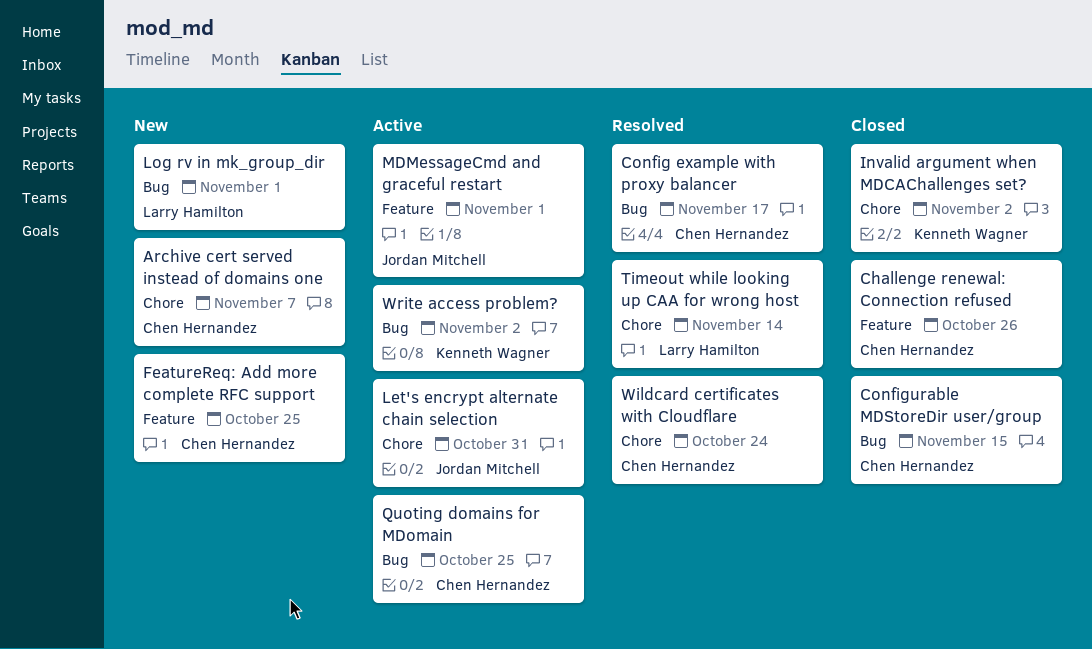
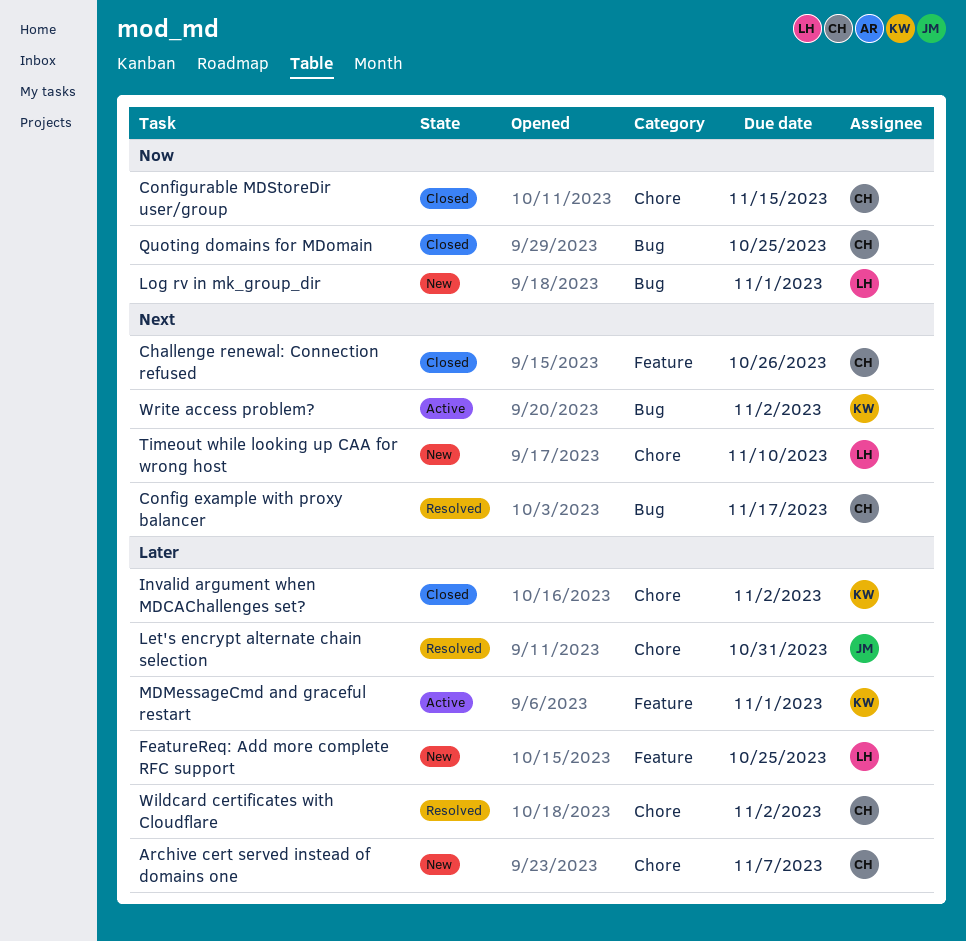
Configurable MDStoreDir user/group, label: Bug -> Chore
FeatureReq: Add more complete RFC support, owner: Chen Hernandez -> Larry Hamilton
Let's encrypt alternate chain selection, status: Active -> Resolved
MDMessageCmd and graceful restart, owner: Jordan Mitchell -> Kenneth Wagner
Quoting domains for MDomain, status: Active -> Closed
Timeout while looking up CAA for wrong host, status: Resolved -> New
Timeout while looking up CAA for wrong host, due: Nov 14 -> Nov 10
Wildcard certificates with Cloudflare, due: Oct 24 -> Nov 2

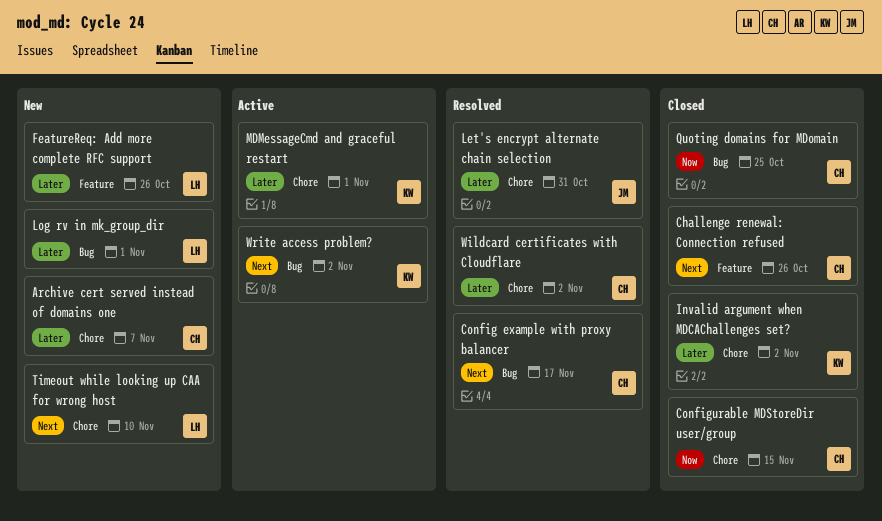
FeatureReq: Add more complete RFC support, due: Oct 25 -> Oct 26
Log rv in mk_group_dir, priority: Now -> Later
MDMessageCmd and graceful restart, label: Feature -> Chore

